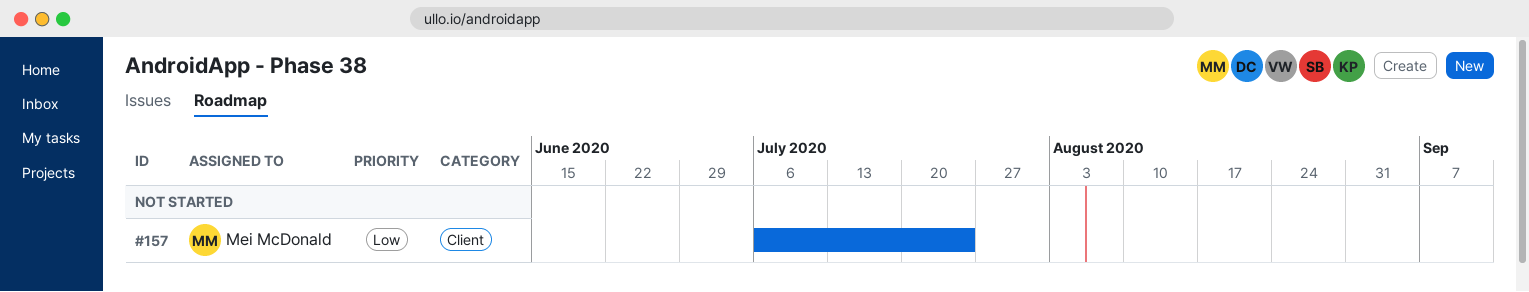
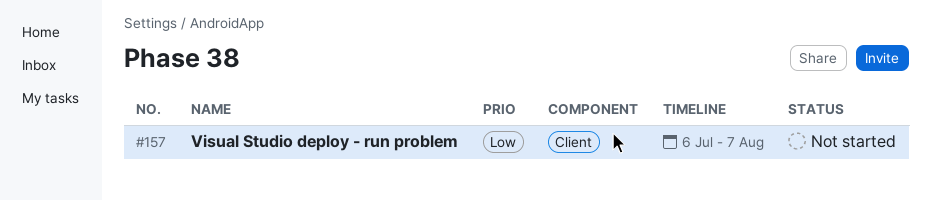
#157, due: Jul 24 -> Aug 7

